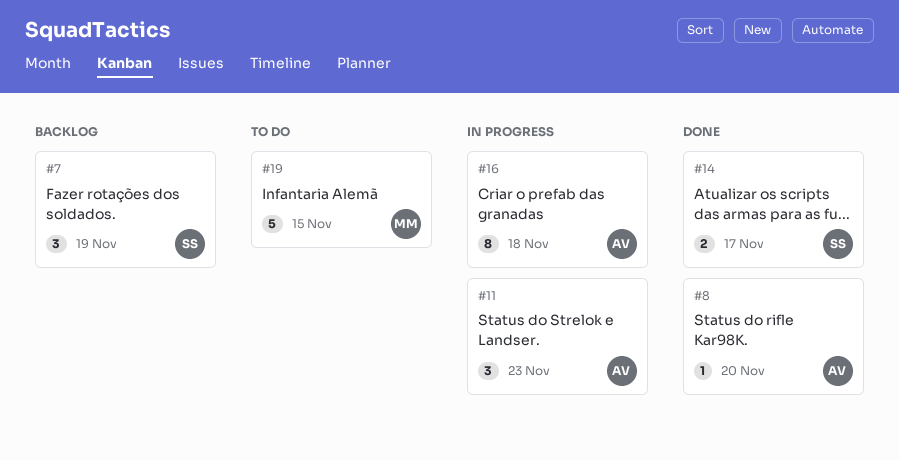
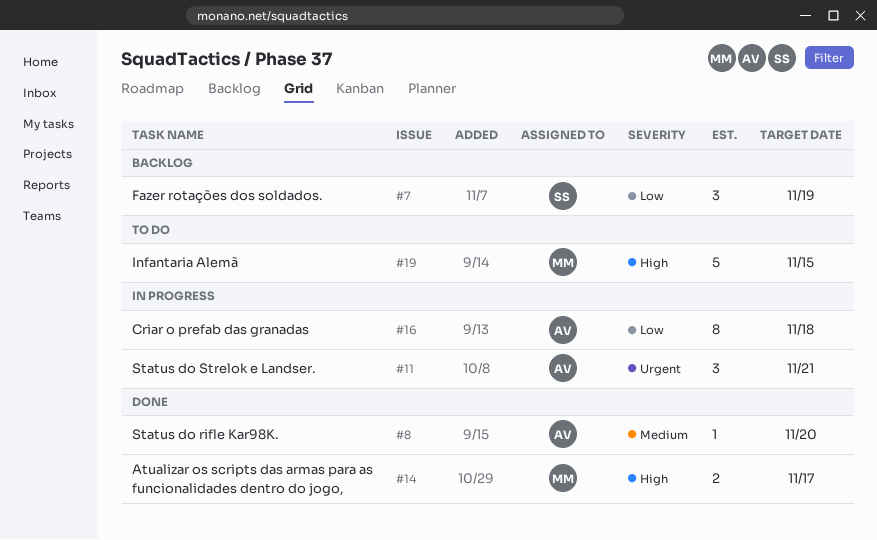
#11, due: Nov 23 -> Nov 21
#14, owner: SS -> MM

